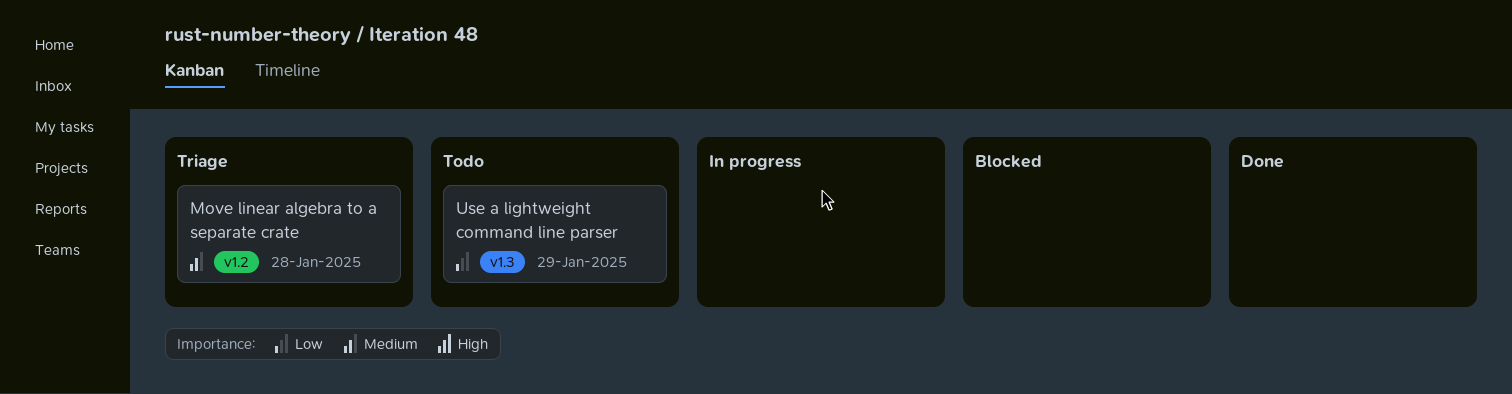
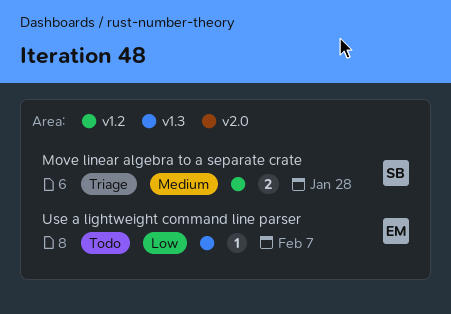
Use a lightweight command line parser, due: Jan 29 -> Feb 7

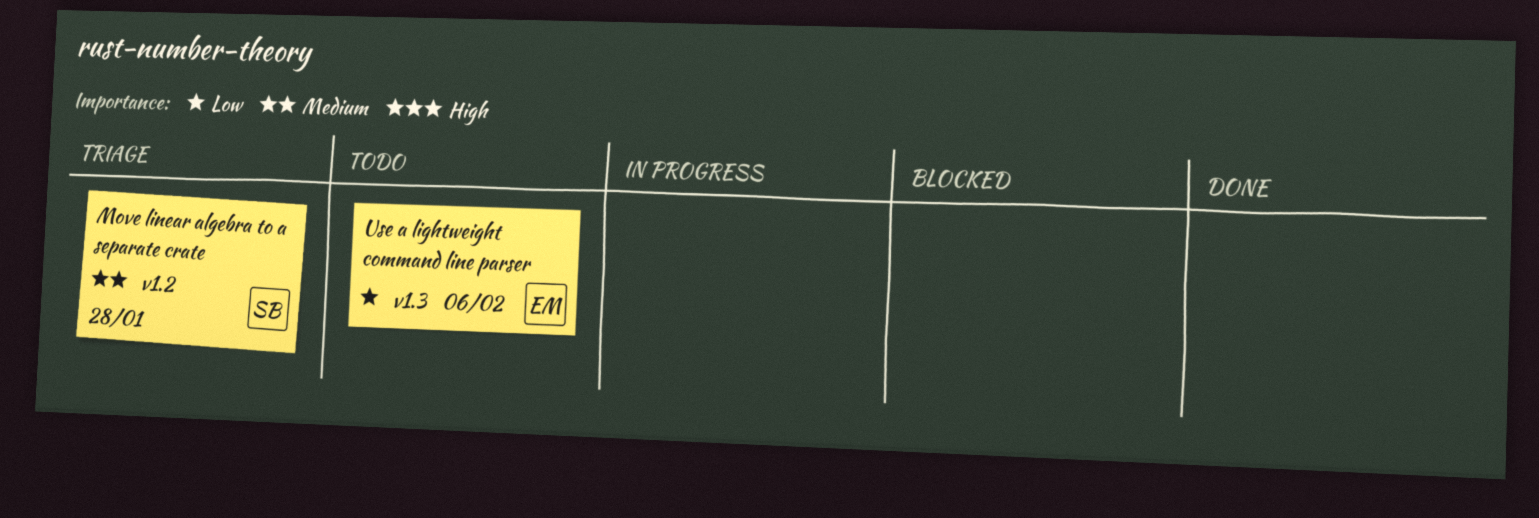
Use a lightweight command line parser, due: Feb 7 -> Feb 6

